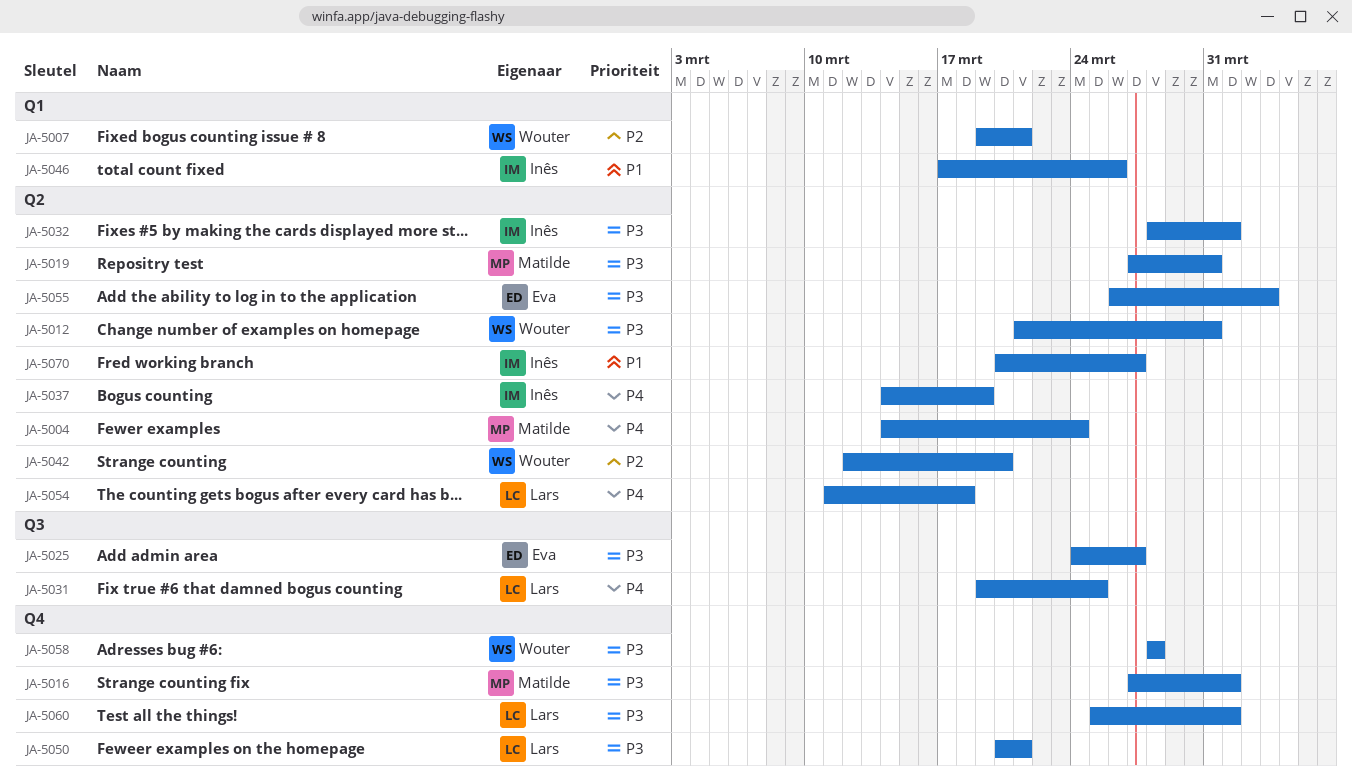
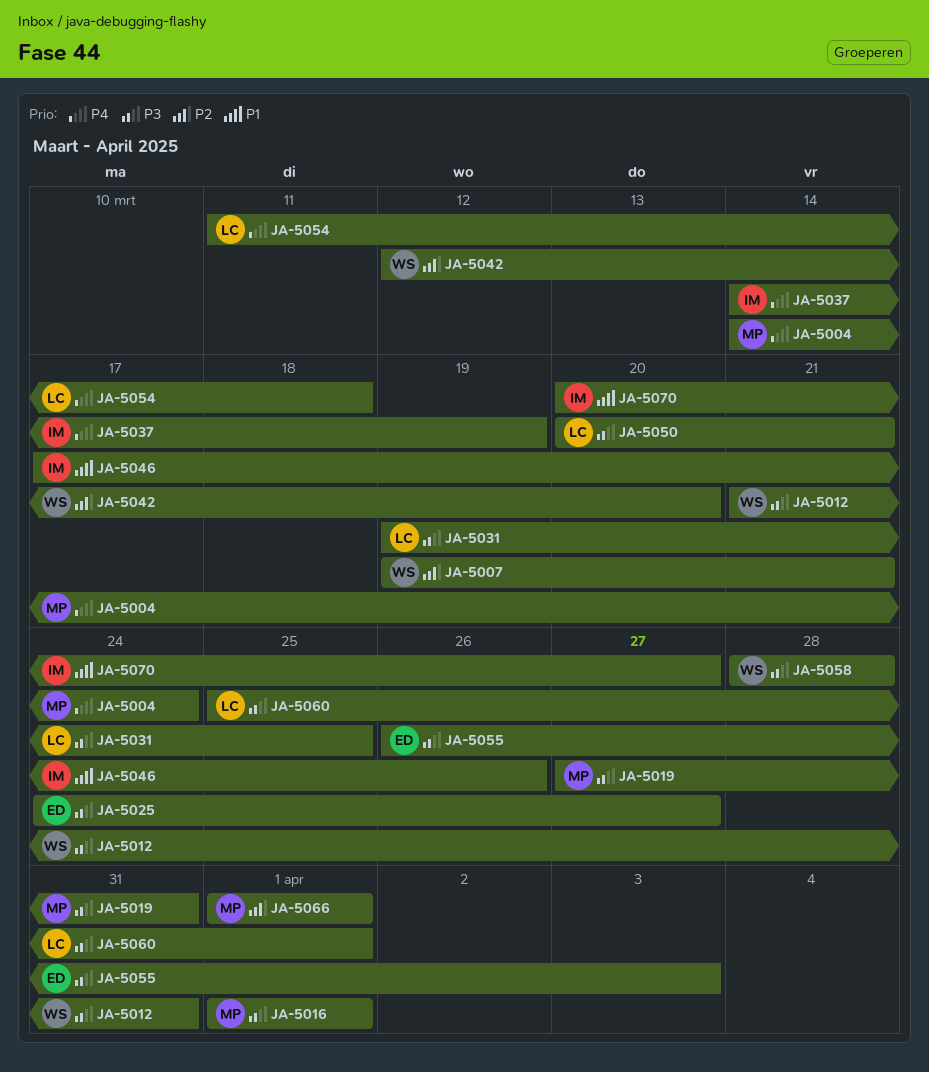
JA-5016, start: Mar 27 -> Apr 1
JA-5031, priority: P4 -> P3
JA-5032: present -> none
JA-5066: none -> present

